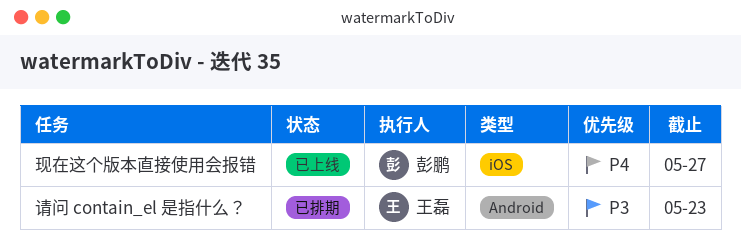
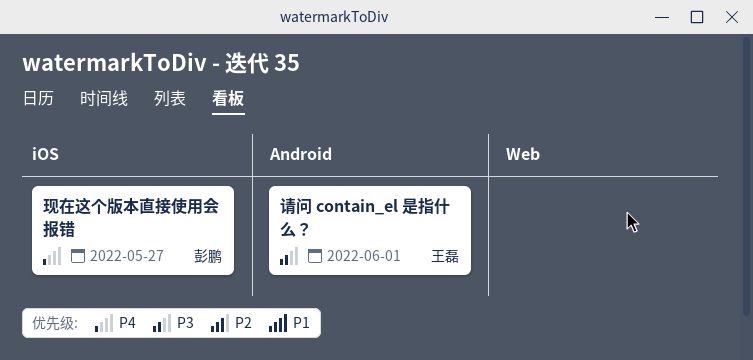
请问 contain_el 是指什么？, due: May 23 -> Jun 1

